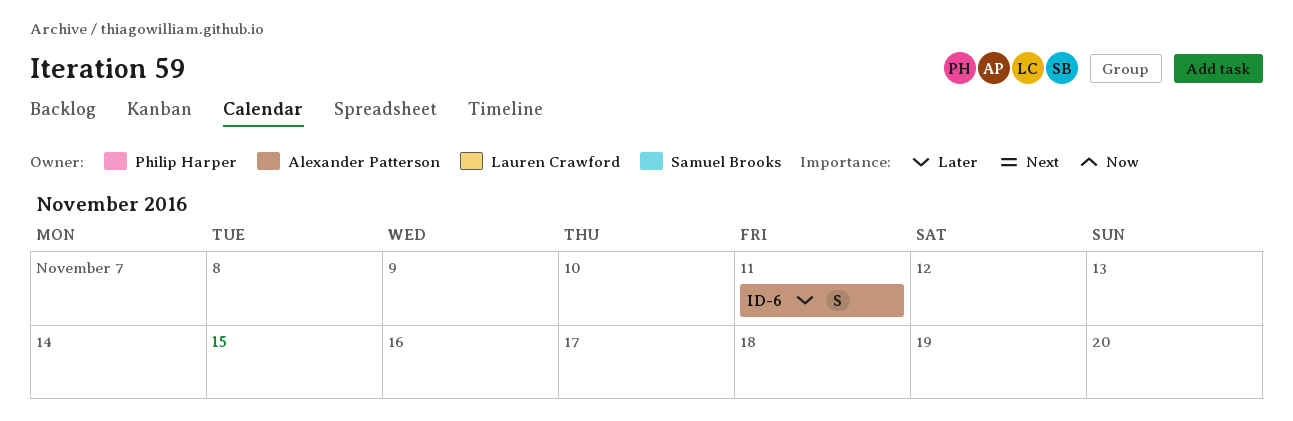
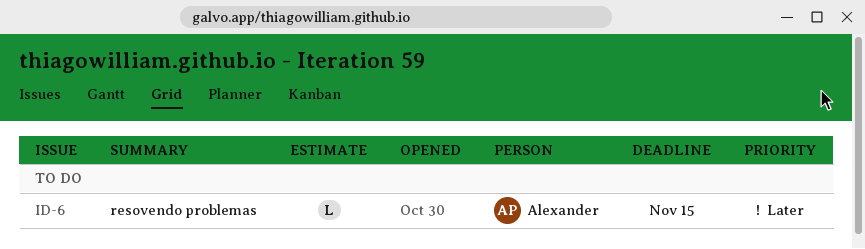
ID-6, estimate: S -> L
ID-6, due: Nov 11 -> Nov 15

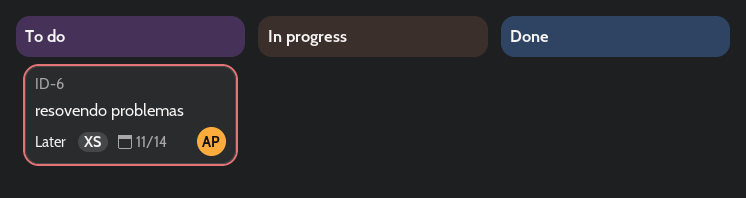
ID-6, estimate: L -> XS
ID-6, due: Nov 15 -> Nov 14

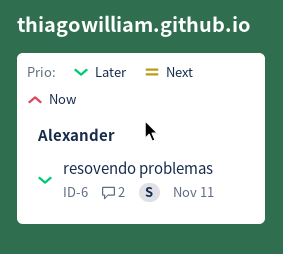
ID-6, estimate: XS -> S
ID-6, due: Nov 14 -> Nov 11

